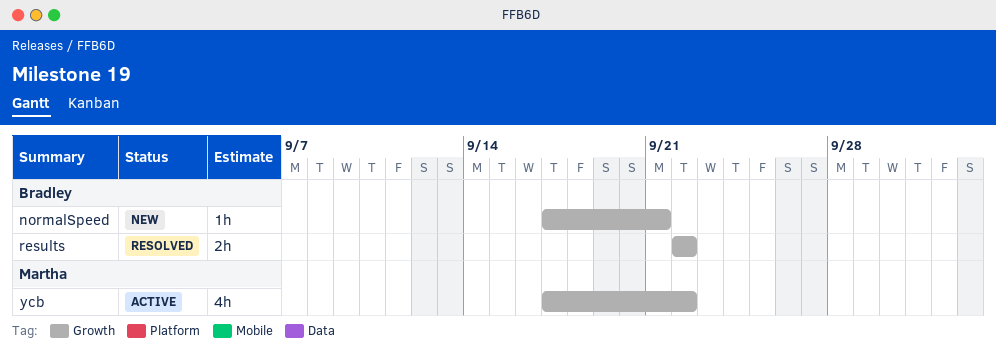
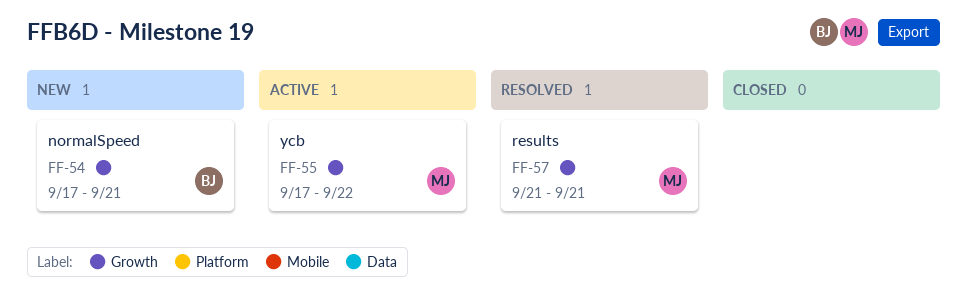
results, owner: Bradley -> Martha
results, start: Sep 22 -> Sep 21
results, due: Sep 22 -> Sep 21

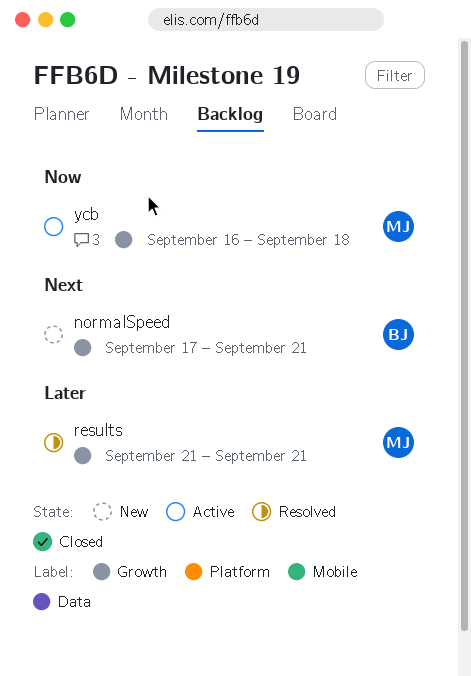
ycb, start: Sep 17 -> Sep 16
ycb, due: Sep 22 -> Sep 18

